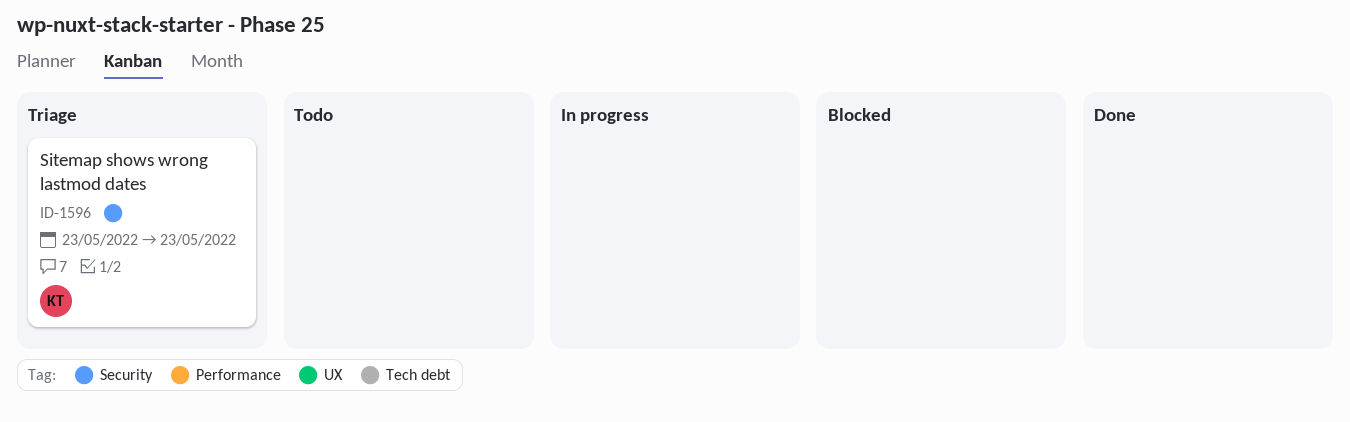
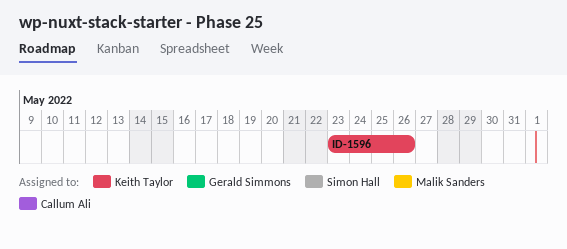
ID-1596, due: May 23 -> May 26

